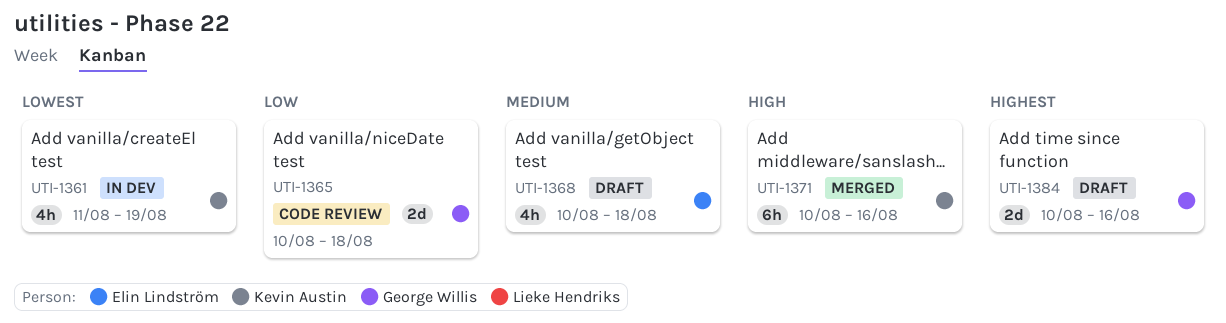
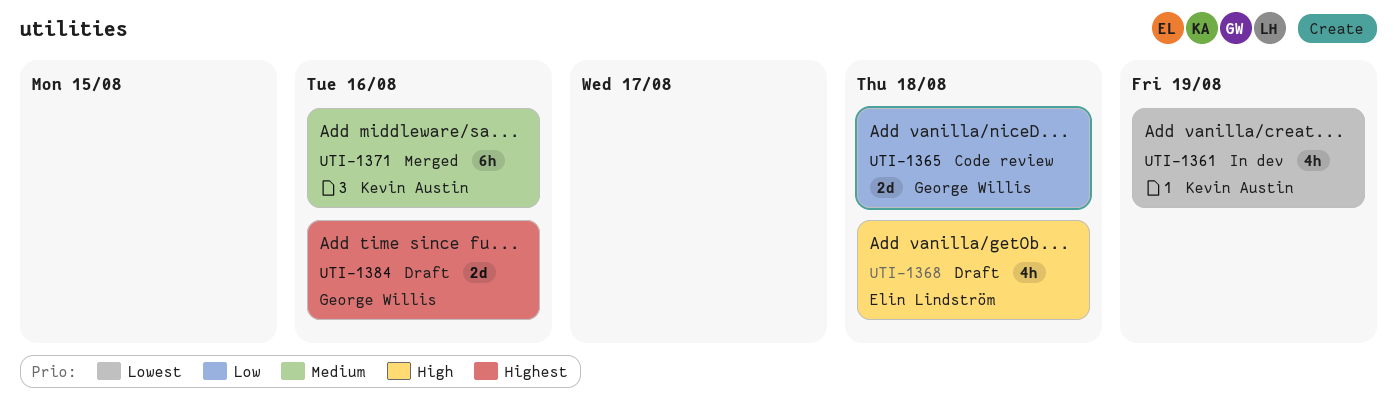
UTI-1368, priority: Medium -> High
UTI-1371, priority: High -> Medium

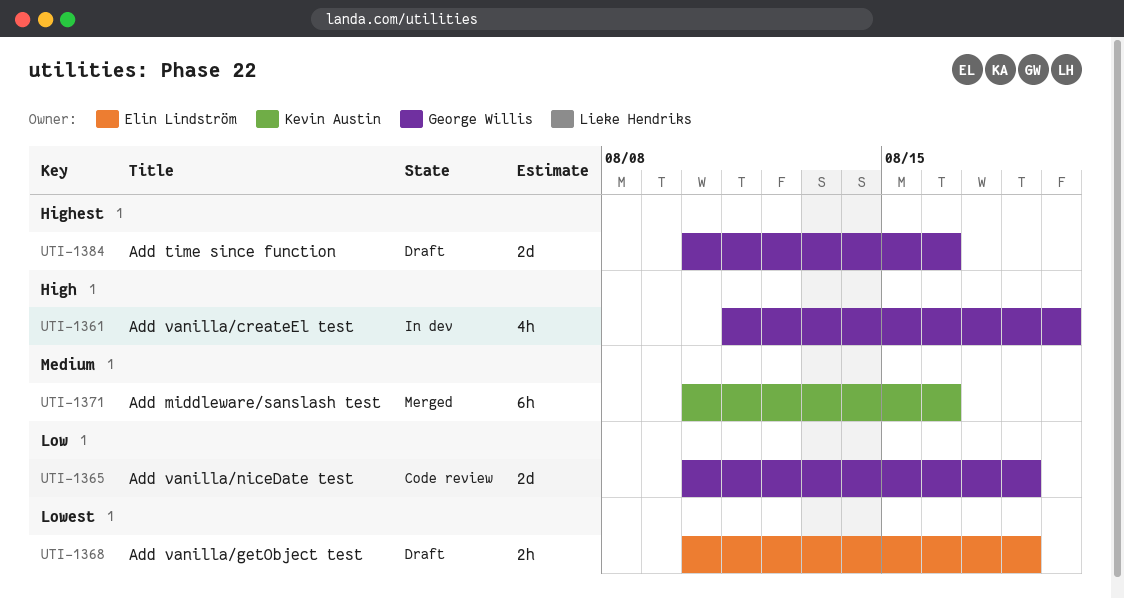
UTI-1361, owner: Kevin Austin -> George Willis
UTI-1361, priority: Lowest -> High
UTI-1368, priority: High -> Lowest
UTI-1368, estimate: 4h -> 2h

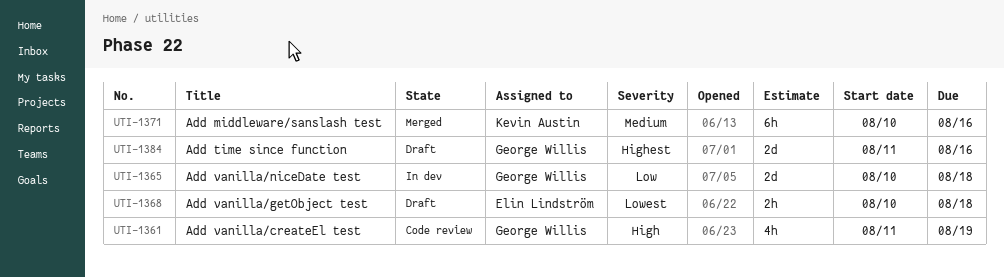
UTI-1361, status: In dev -> Code review
UTI-1365, status: Code review -> In dev
UTI-1384, start: Aug 10 -> Aug 11

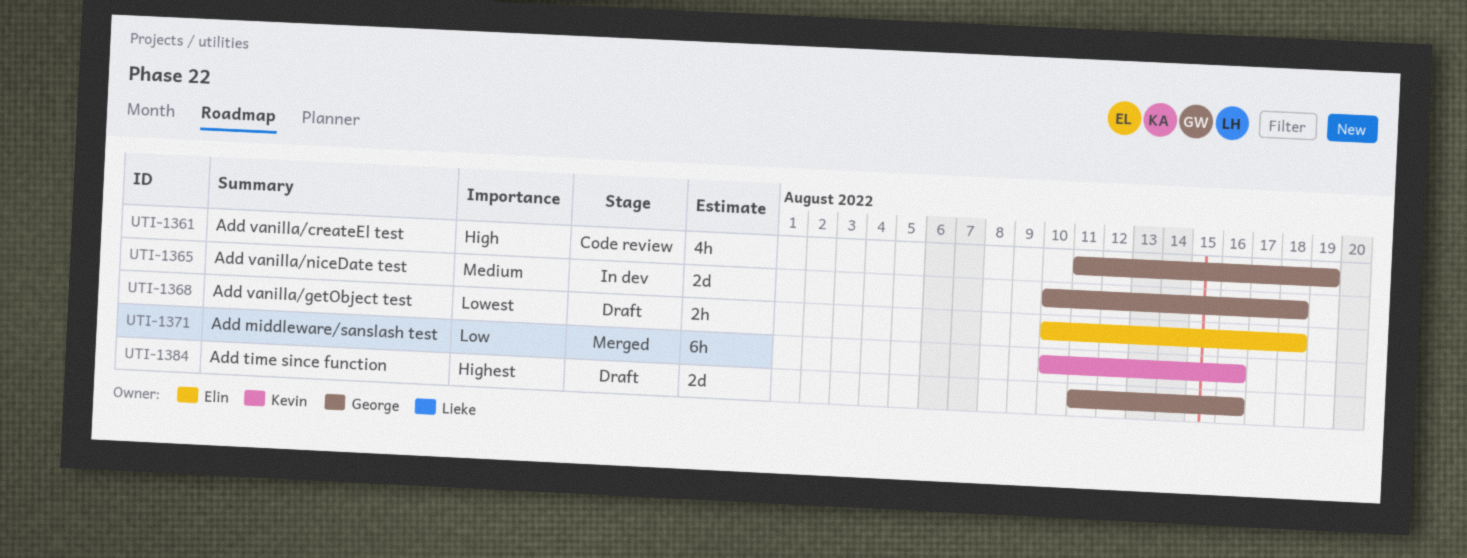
UTI-1365, priority: Low -> Medium
UTI-1371, priority: Medium -> Low

